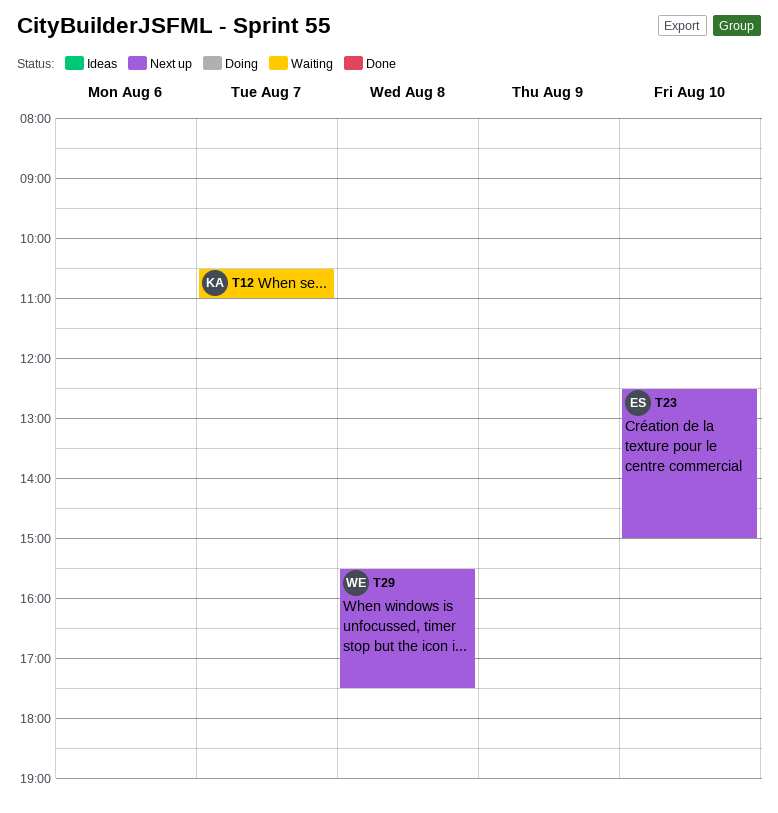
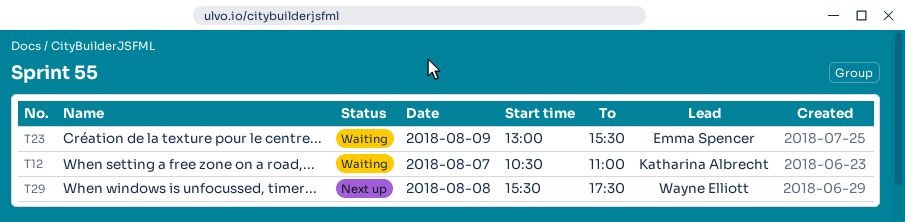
T23, status: Next up -> Waiting
T23, day: Aug 10 -> Aug 9
T23, begins: 12:30 -> 13:00
T23, ends: 15:00 -> 15:30

